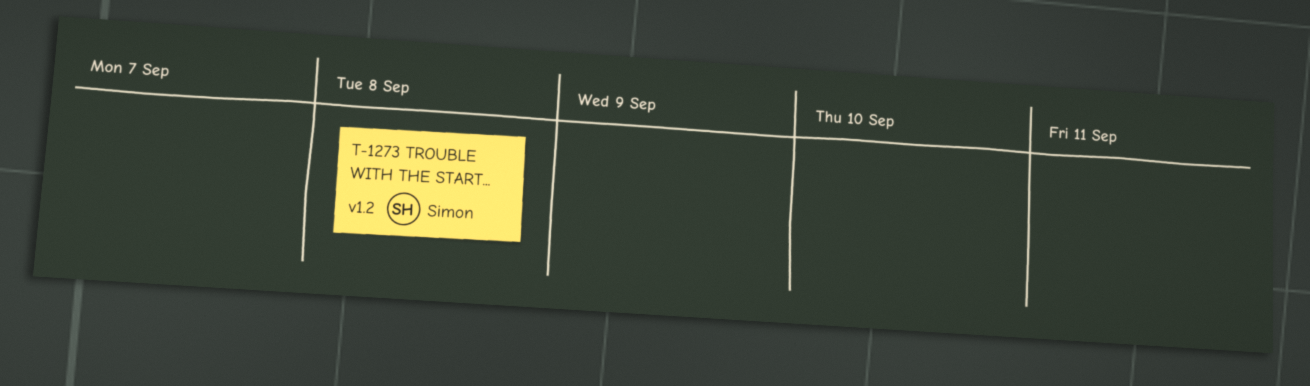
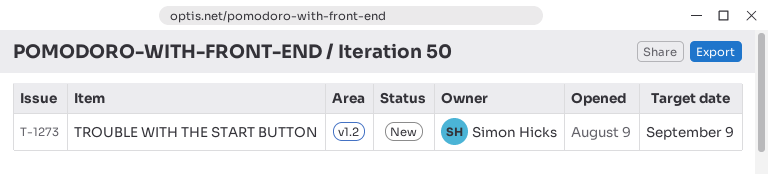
T-1273, due: Sep 8 -> Sep 9

